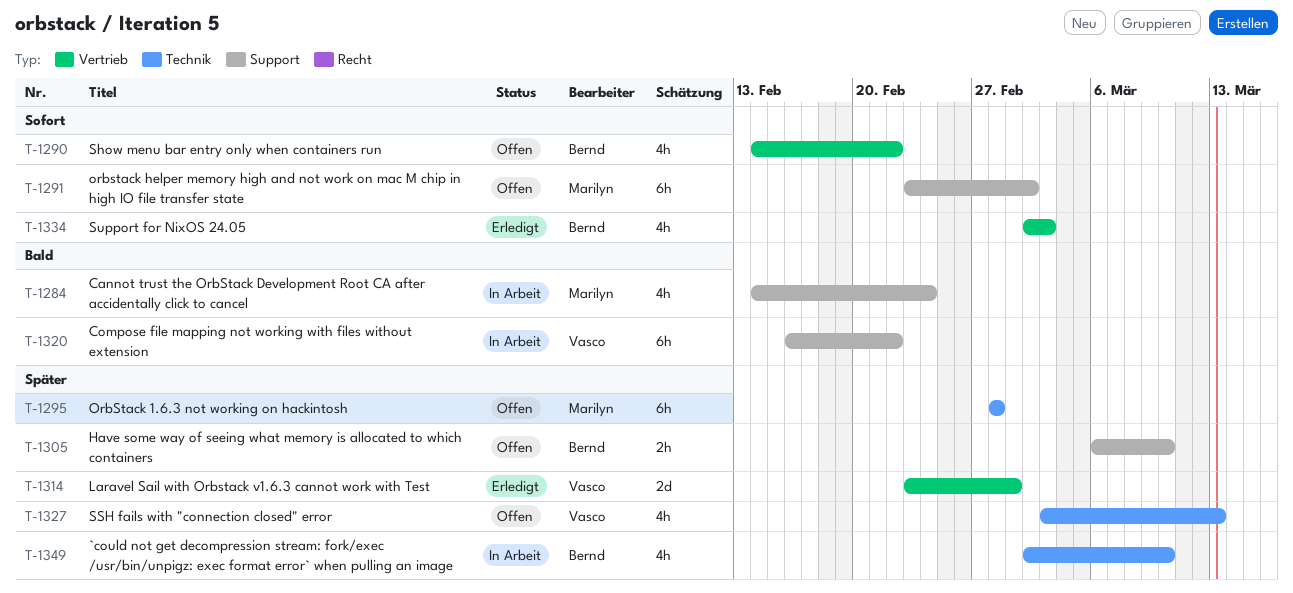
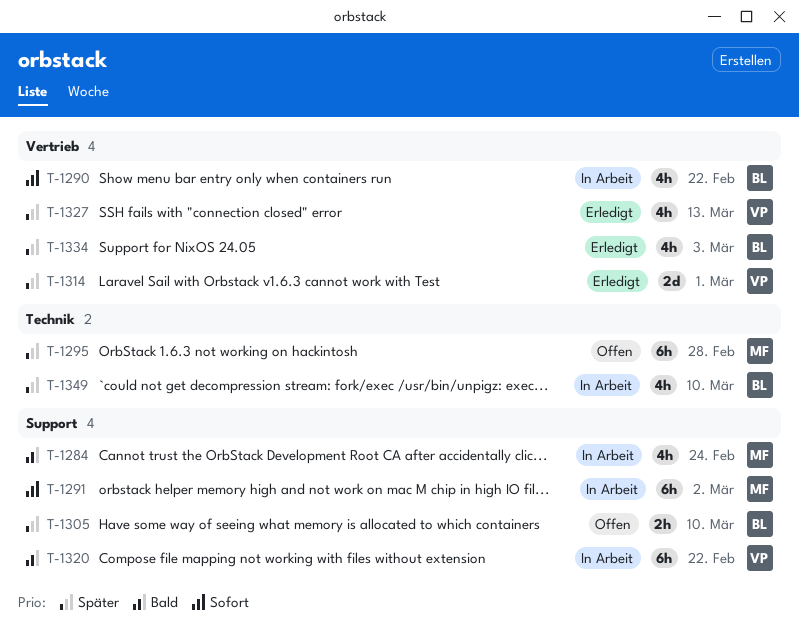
T-1290, status: Offen -> In Arbeit
T-1291, status: Offen -> In Arbeit
T-1327, status: Offen -> Erledigt
T-1327, label: Technik -> Vertrieb
T-1334, priority: Sofort -> Später

